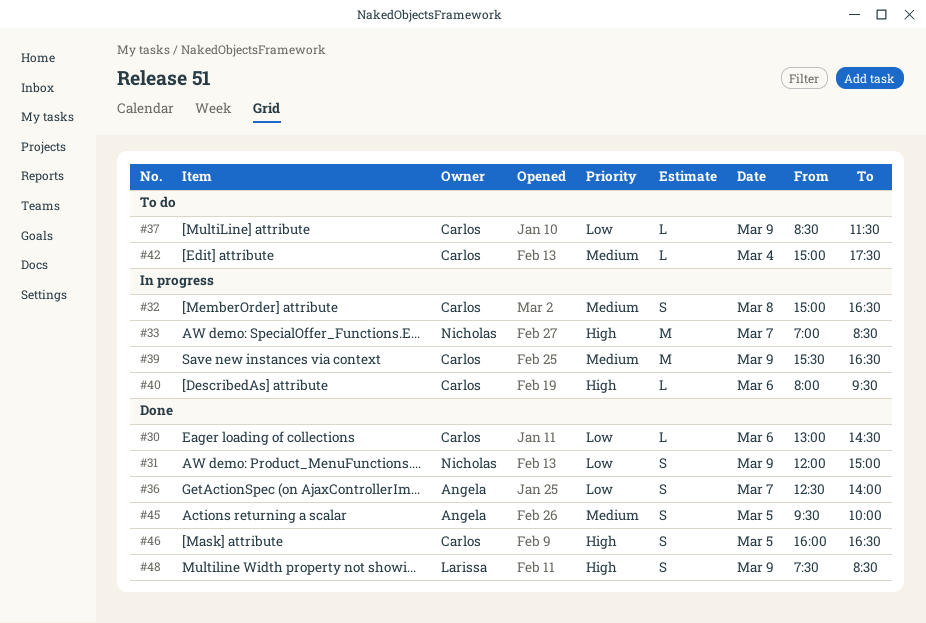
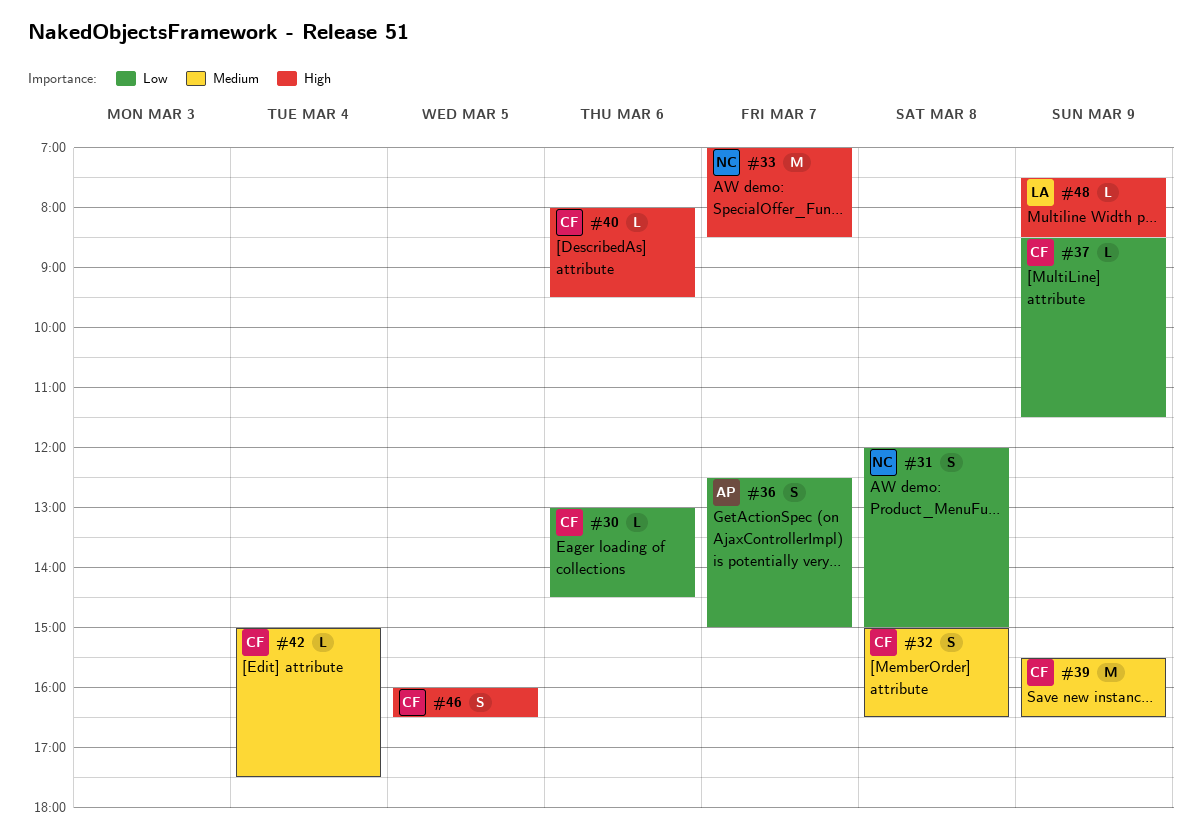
#31, day: Mar 9 -> Mar 8
#36, ends: 14:00 -> 15:00
#45: present -> none
#48, estimate: S -> L

